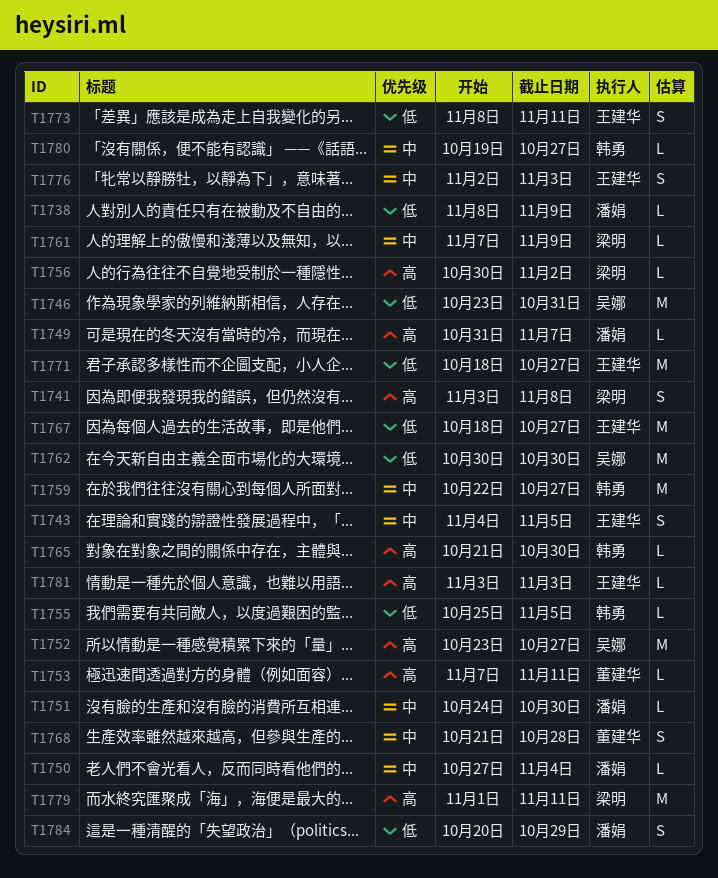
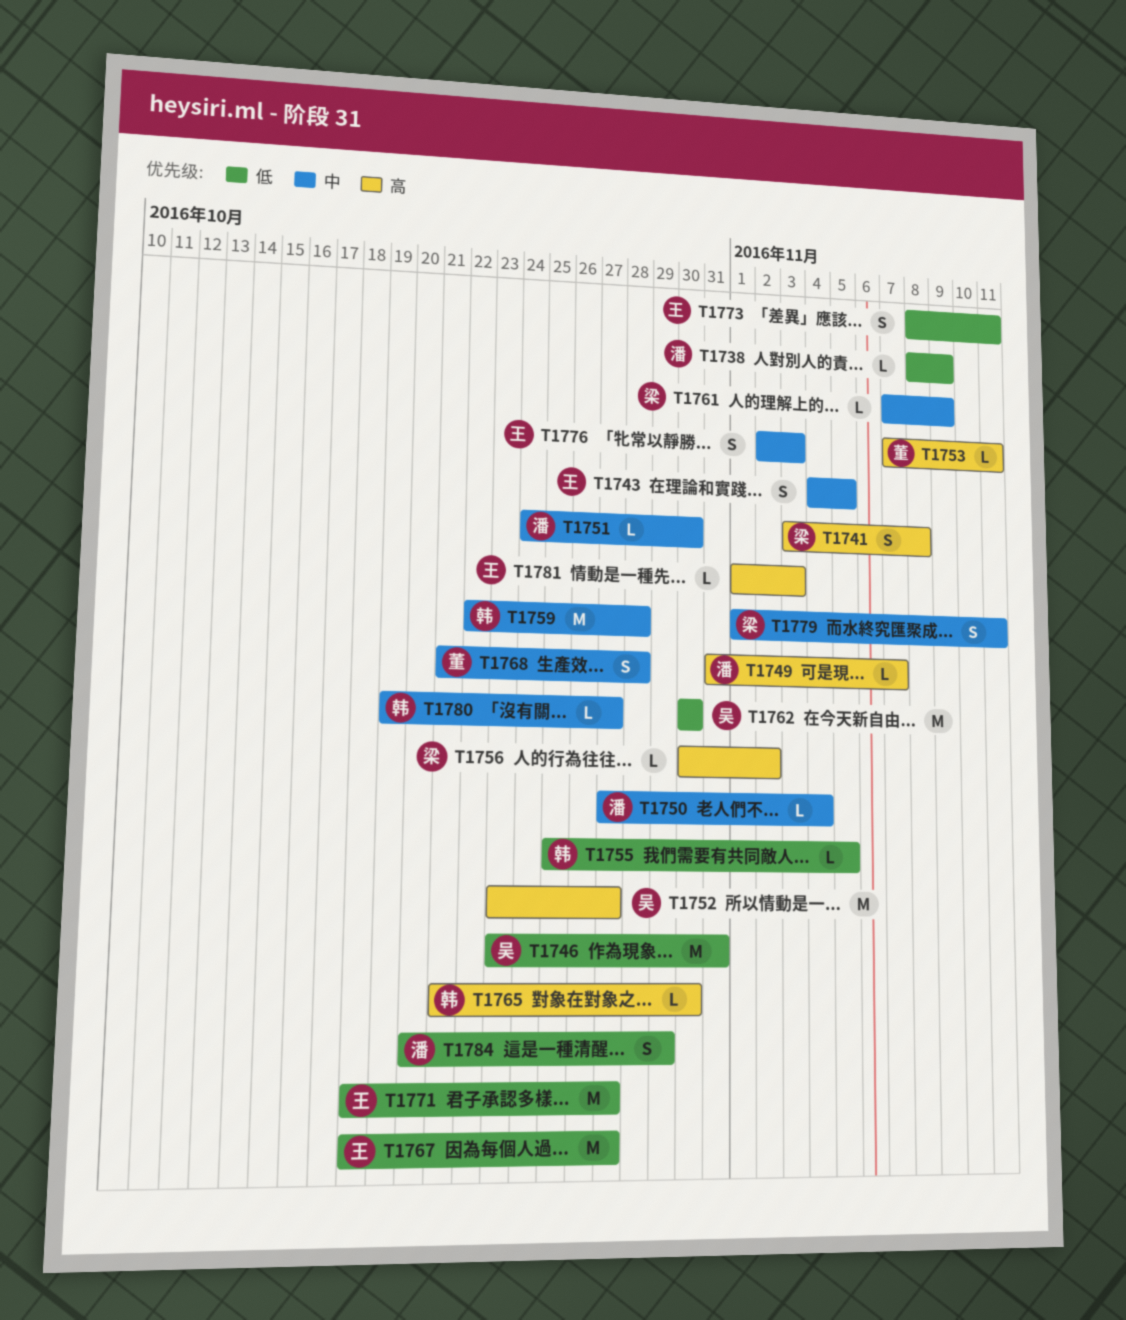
T1759, due: Oct 27 -> Oct 28
T1779, priority: 高 -> 中
T1779, estimate: M -> S
T1781, start: Nov 3 -> Nov 1

